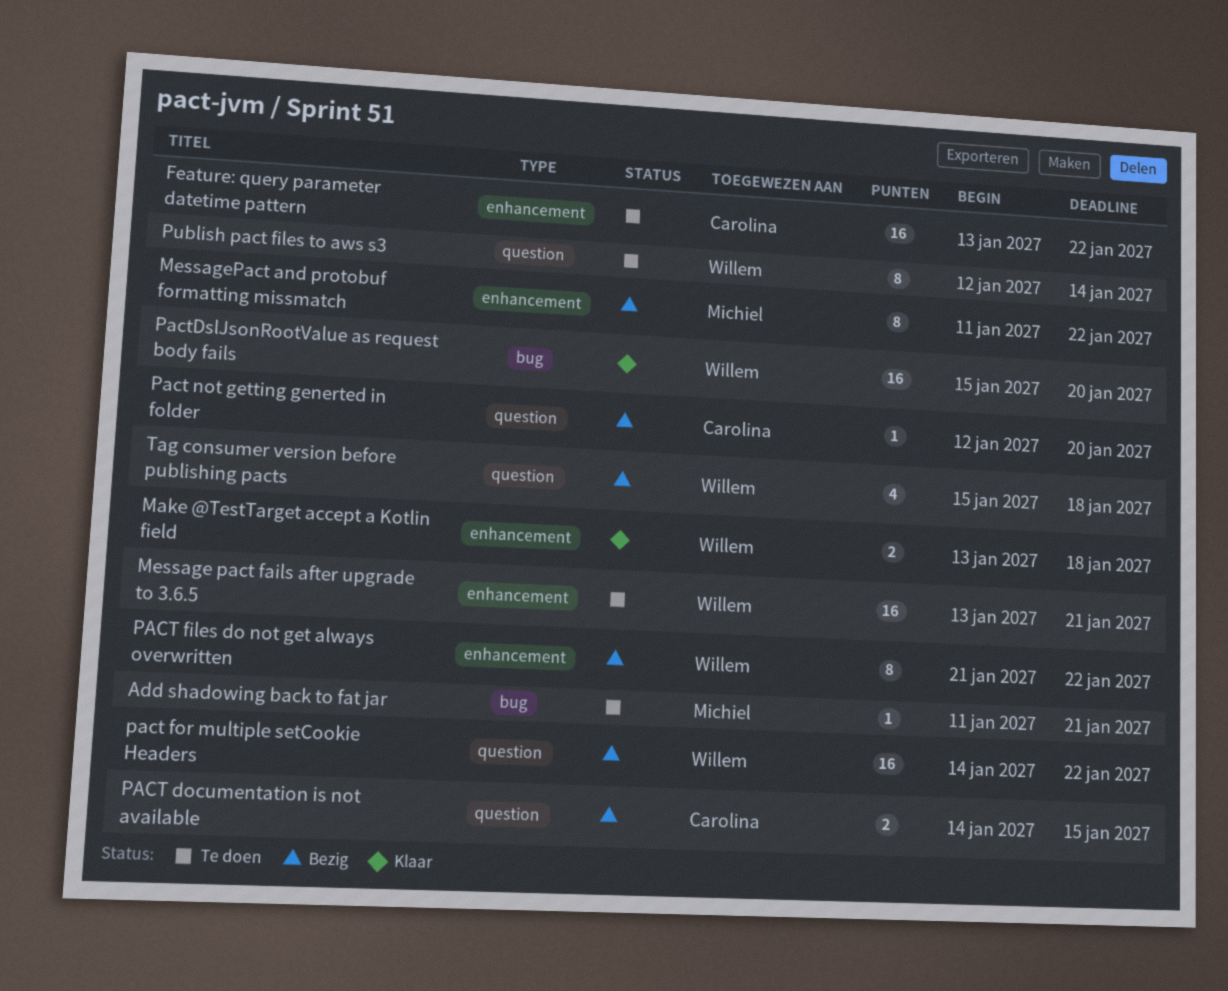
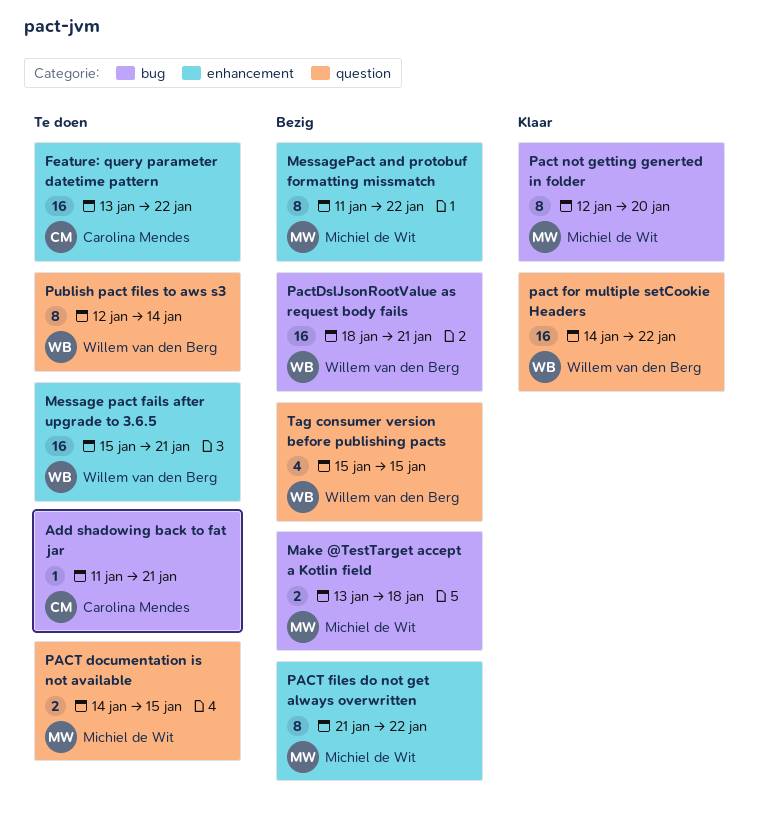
Add shadowing back to fat jar, owner: Michiel de Wit -> Carolina Mendes
Make @TestTarget accept a Kotlin field, status: Klaar -> Bezig
Make @TestTarget accept a Kotlin field, owner: Willem van den Berg -> Michiel de Wit
Make @TestTarget accept a Kotlin field, label: enhancement -> bug
Message pact fails after upgrade to 3.6.5, start: Jan 13 -> Jan 15
PACT documentation is not available, status: Bezig -> Te doen
PACT documentation is not available, owner: Carolina Mendes -> Michiel de Wit
PACT files do not get always overwritten, owner: Willem van den Berg -> Michiel de Wit
pact for multiple setCookie Headers, status: Bezig -> Klaar
Pact not getting generted in folder, status: Bezig -> Klaar
Pact not getting generted in folder, owner: Carolina Mendes -> Michiel de Wit
Pact not getting generted in folder, label: question -> bug
Pact not getting generted in folder, estimate: 1 -> 8
PactDslJsonRootValue as request body fails, status: Klaar -> Bezig
PactDslJsonRootValue as request body fails, start: Jan 15 -> Jan 18
PactDslJsonRootValue as request body fails, due: Jan 20 -> Jan 21
Tag consumer version before publishing pacts, due: Jan 18 -> Jan 15

